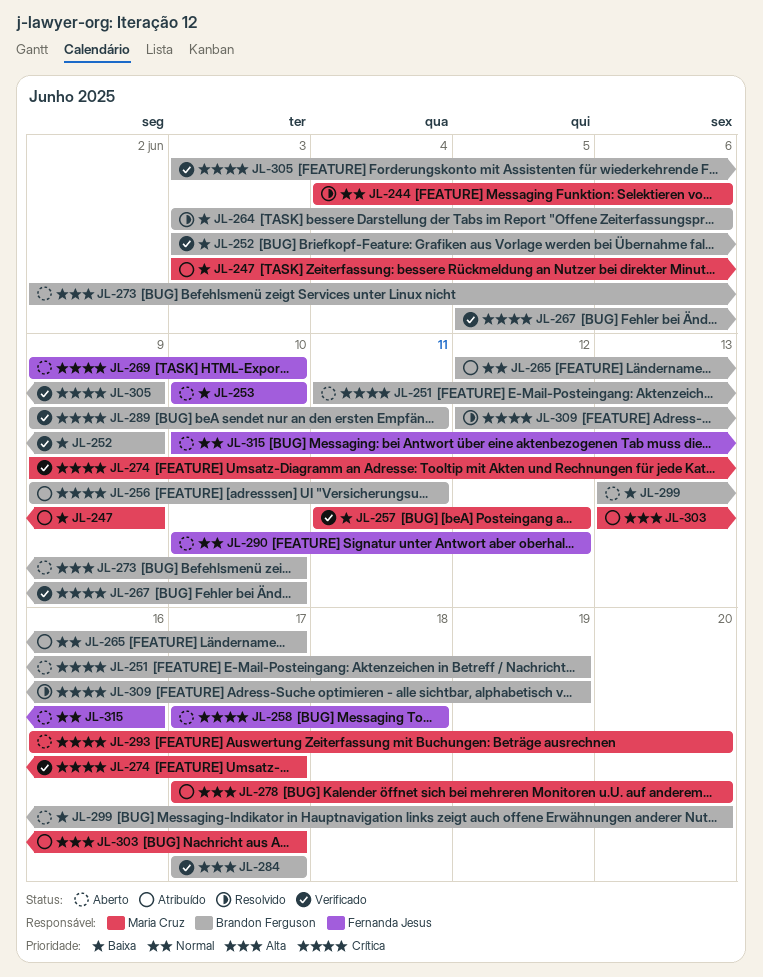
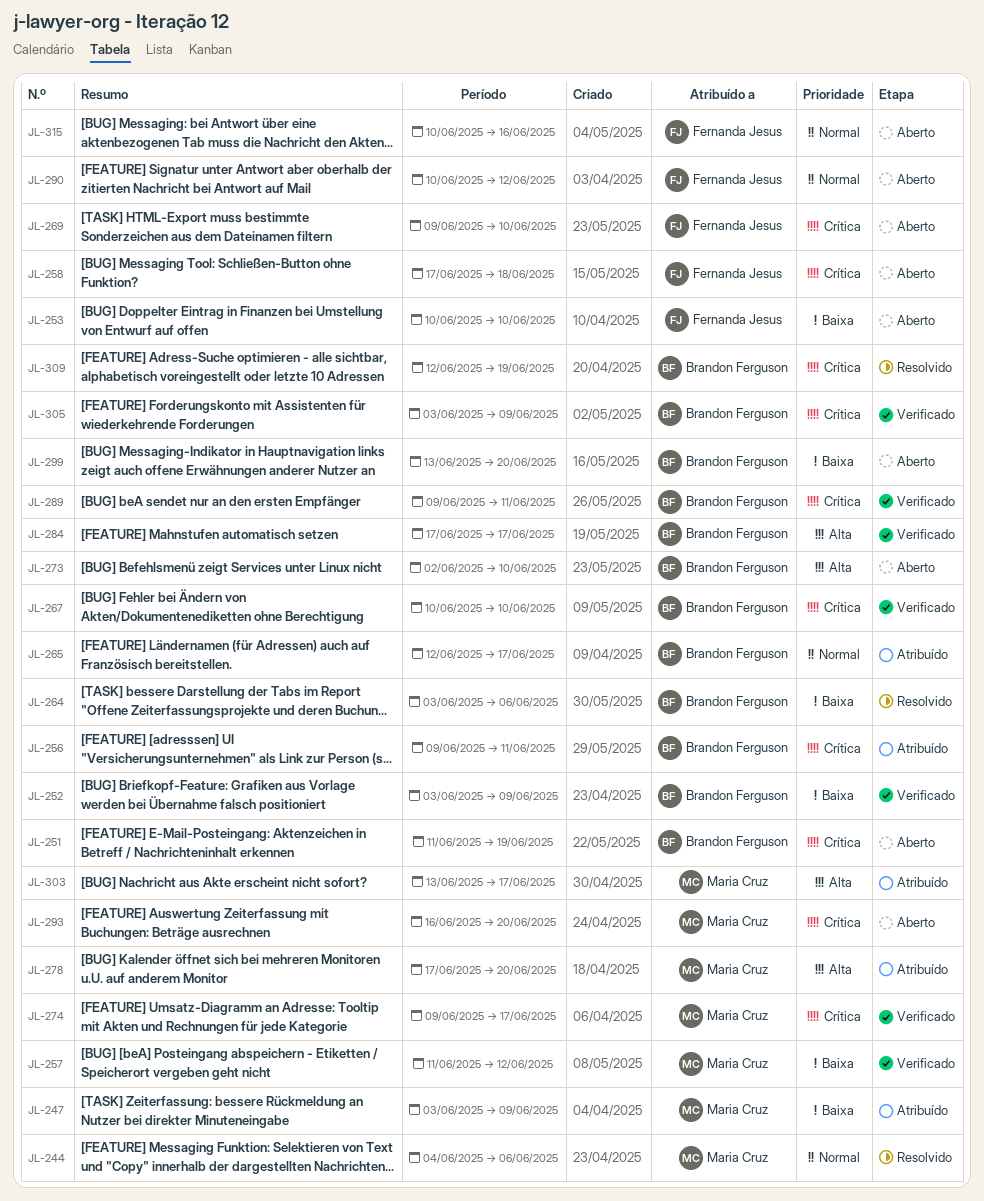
JL-267, start: Jun 5 -> Jun 10

